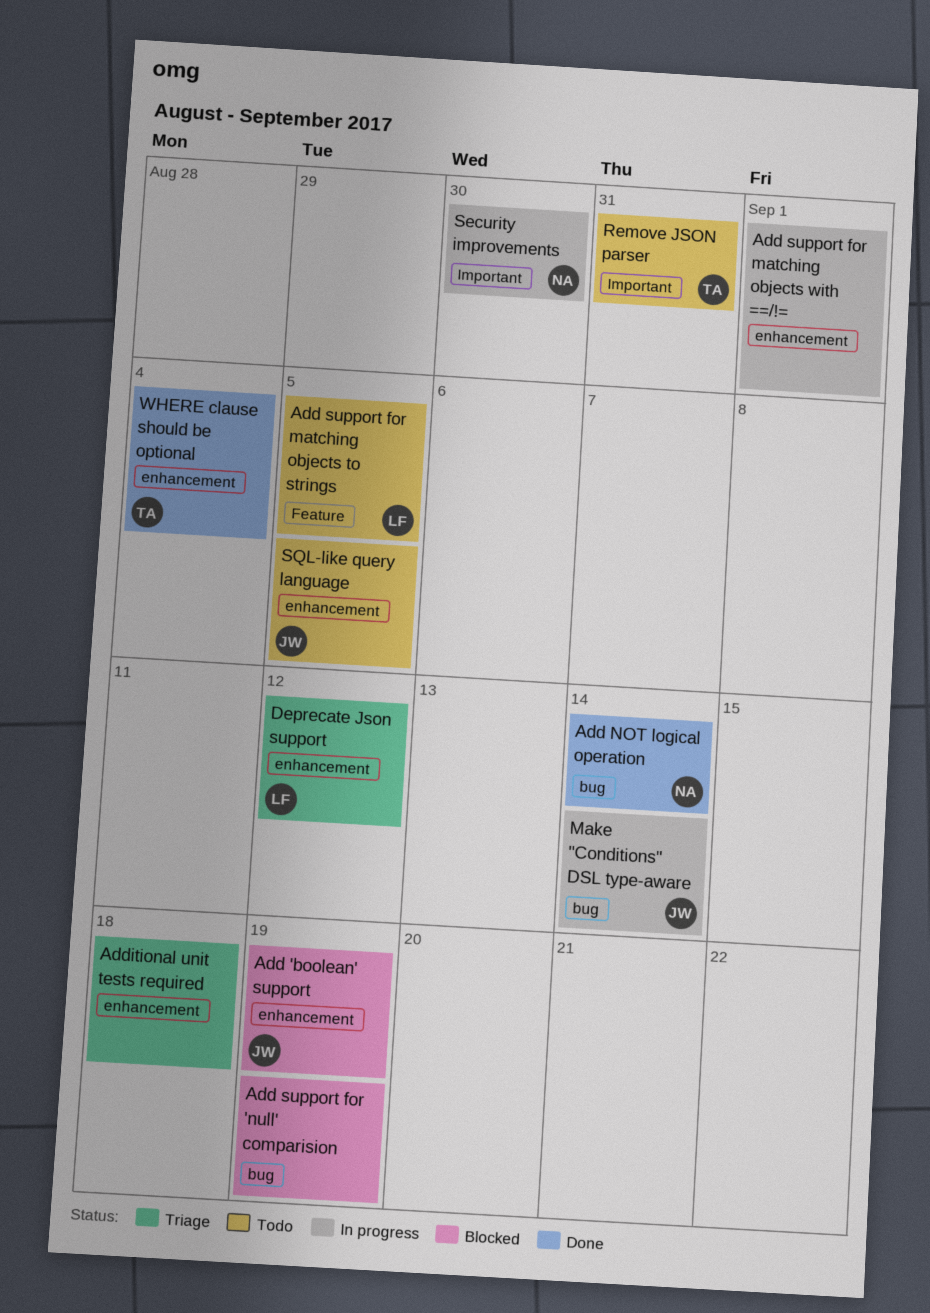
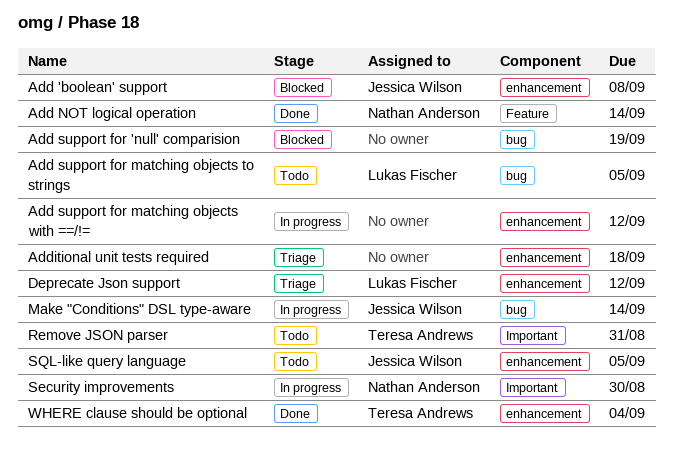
Add 'boolean' support, due: Sep 19 -> Sep 8
Add NOT logical operation, label: bug -> Feature
Add support for matching objects to strings, label: Feature -> bug
Add support for matching objects with ==/!=, due: Sep 1 -> Sep 12

